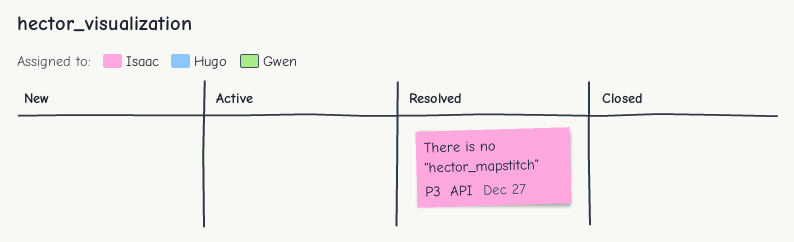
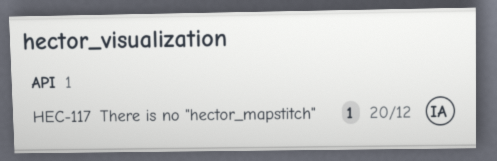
There is no "hector_mapstitch", due: Dec 27 -> Dec 20

